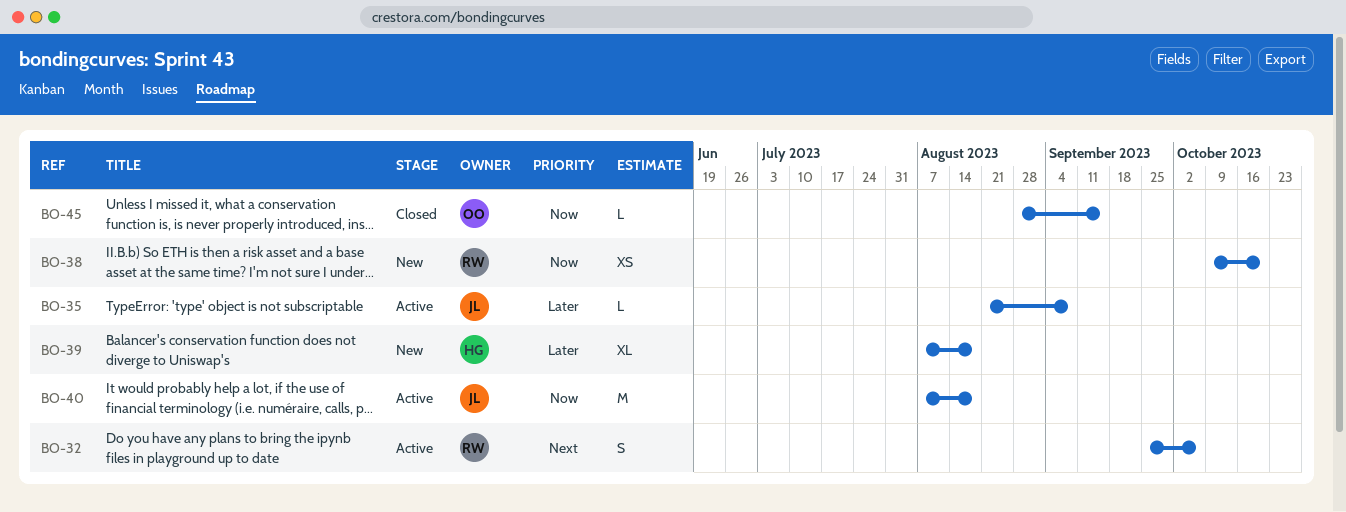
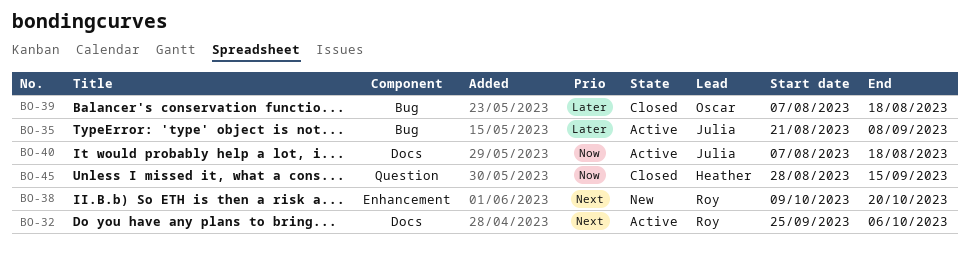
BO-38, priority: Now -> Next
BO-39, status: New -> Closed
BO-39, owner: Heather -> Oscar
BO-45, owner: Oscar -> Heather

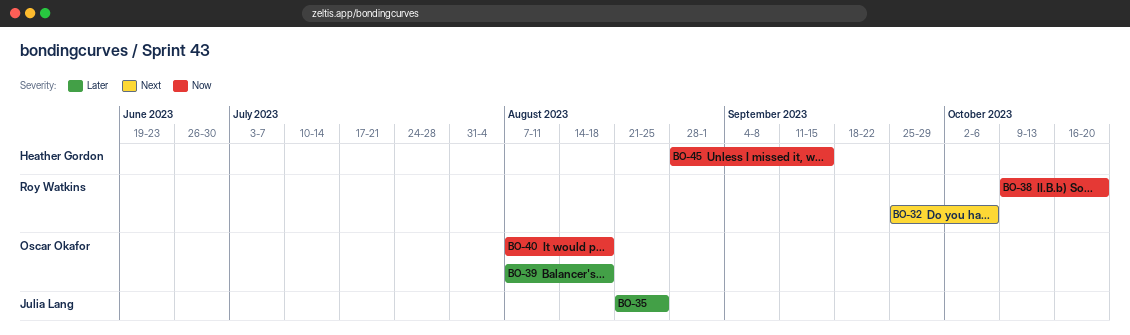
BO-35, due: Sep 8 -> Aug 25
BO-38, priority: Next -> Now
BO-40, owner: Julia Lang -> Oscar Okafor

